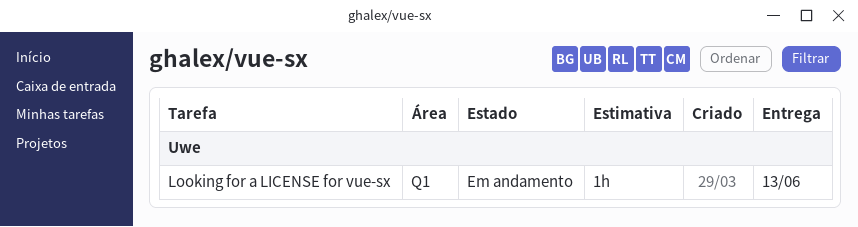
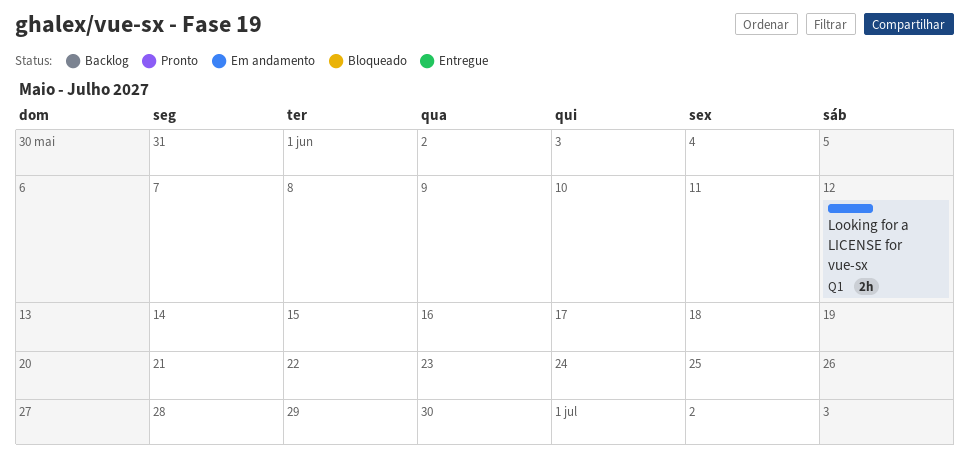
Looking for a LICENSE for vue-sx, estimate: 1h -> 2h
Looking for a LICENSE for vue-sx, due: Jun 13 -> Jun 12

